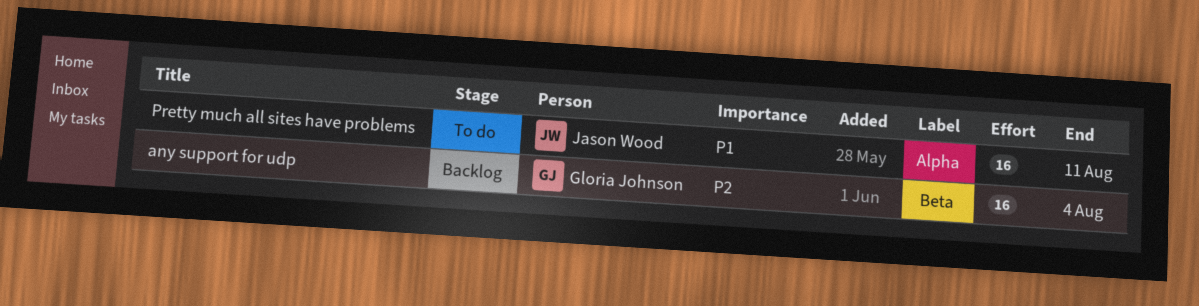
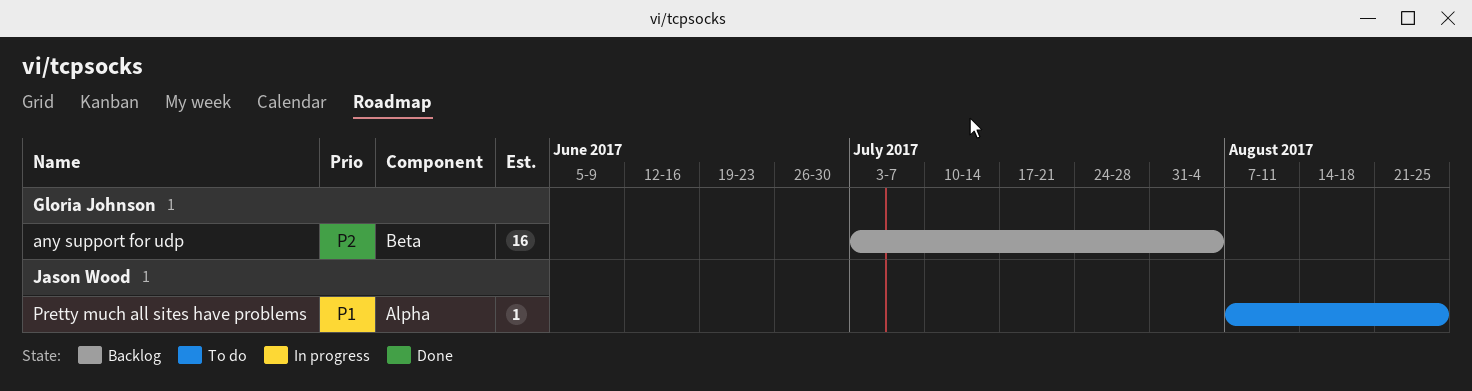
Pretty much all sites have problems, estimate: 16 -> 1
Pretty much all sites have problems, due: Aug 11 -> Aug 25

